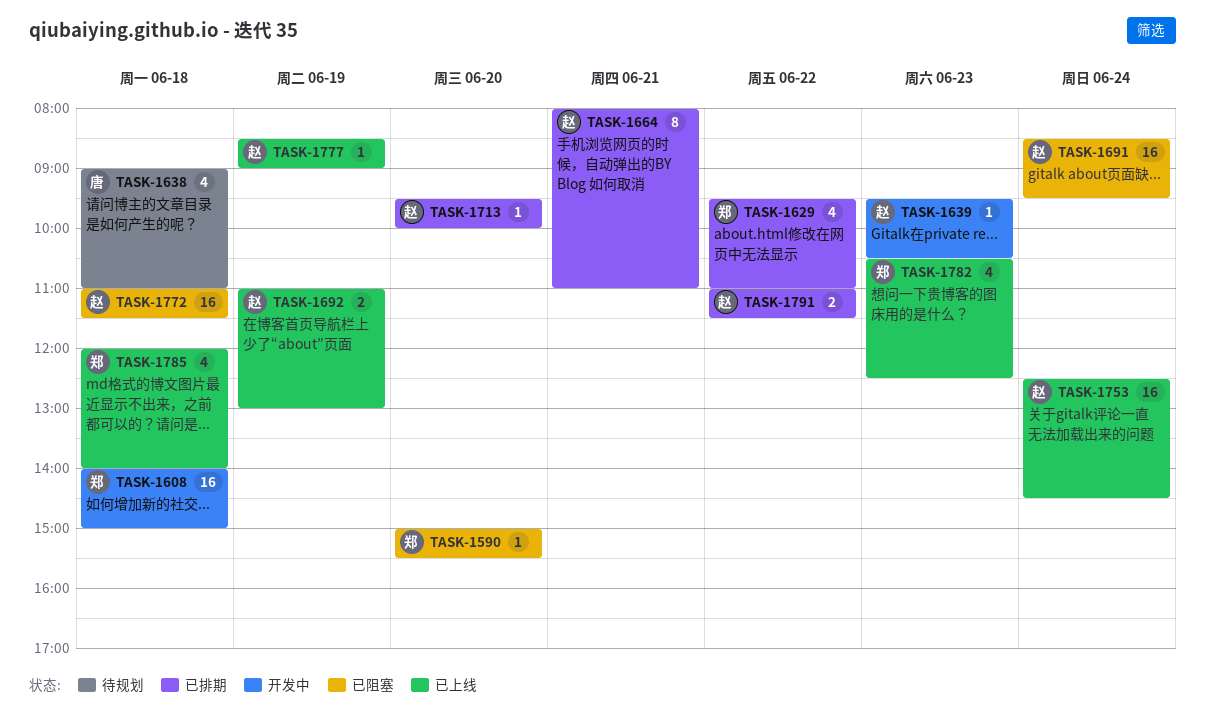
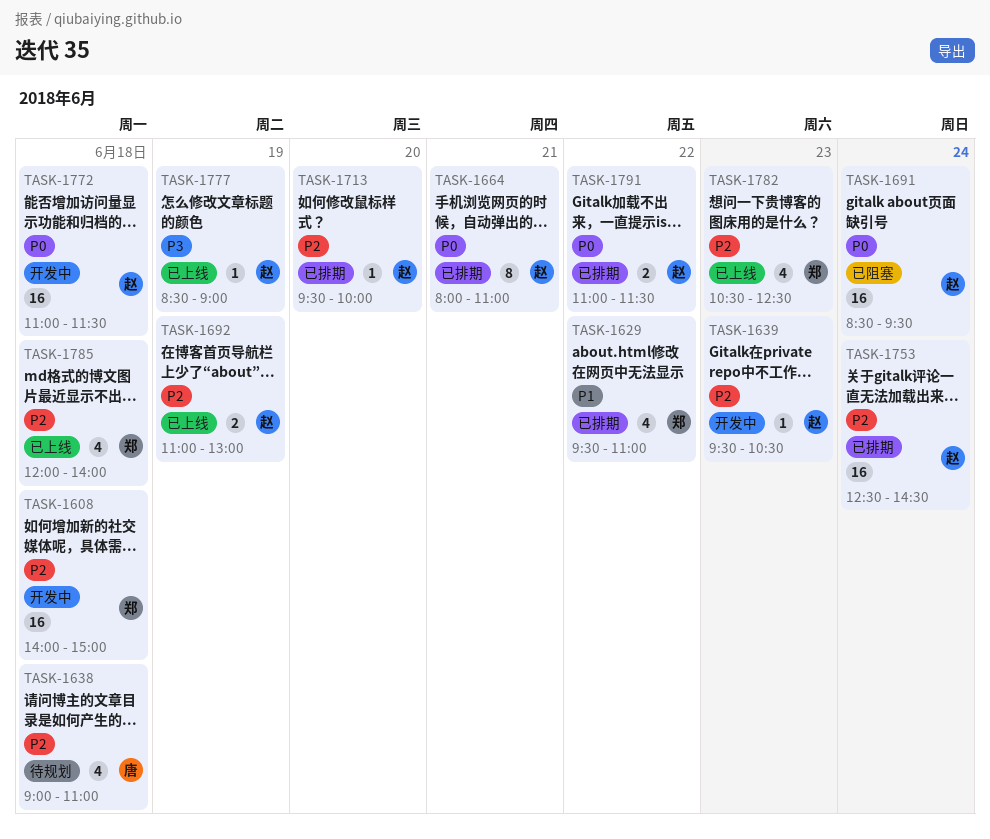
TASK-1590: present -> none
TASK-1753, status: 已上线 -> 已排期
TASK-1772, status: 已阻塞 -> 开发中

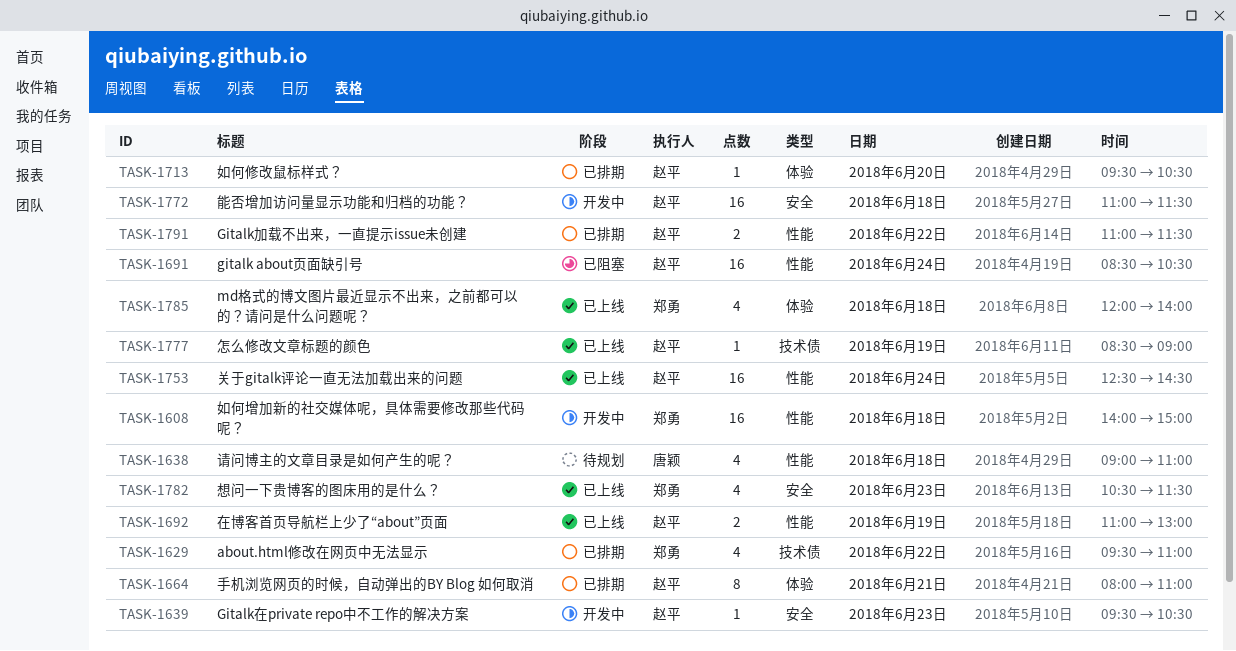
TASK-1691, ends: 09:30 -> 10:30
TASK-1713, ends: 10:00 -> 10:30
TASK-1753, status: 已排期 -> 已上线
TASK-1782, ends: 12:30 -> 11:30

